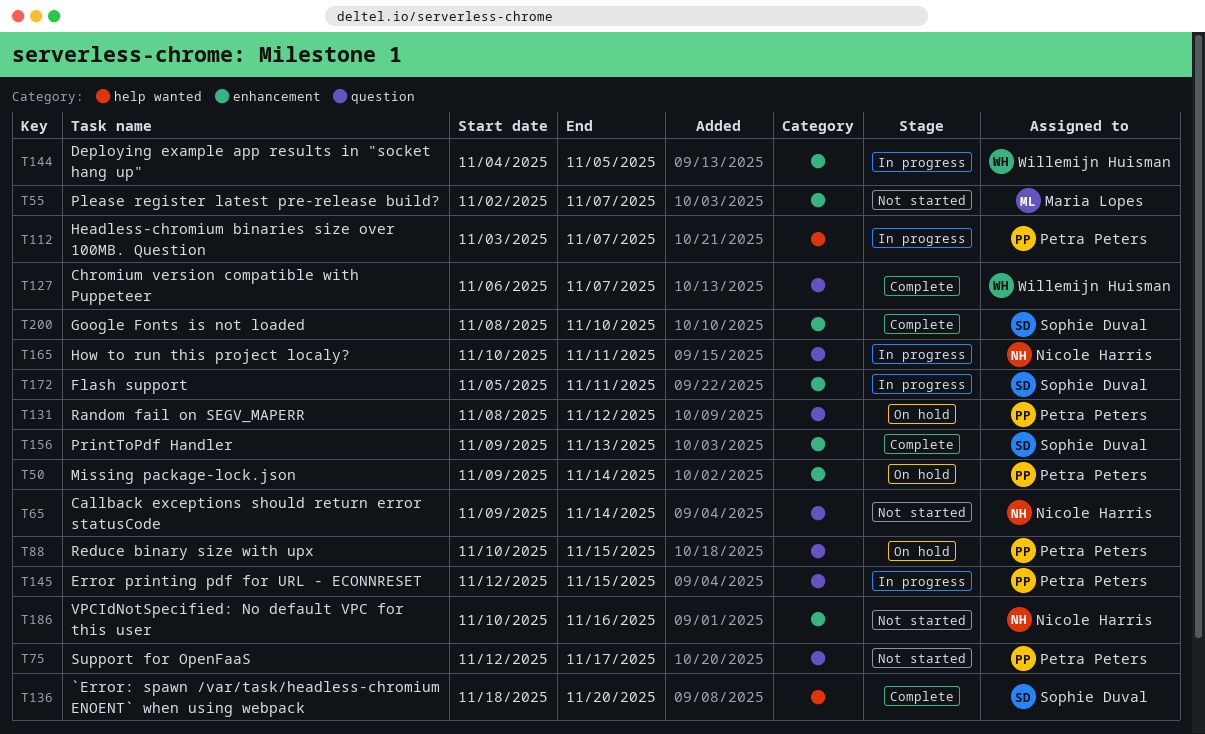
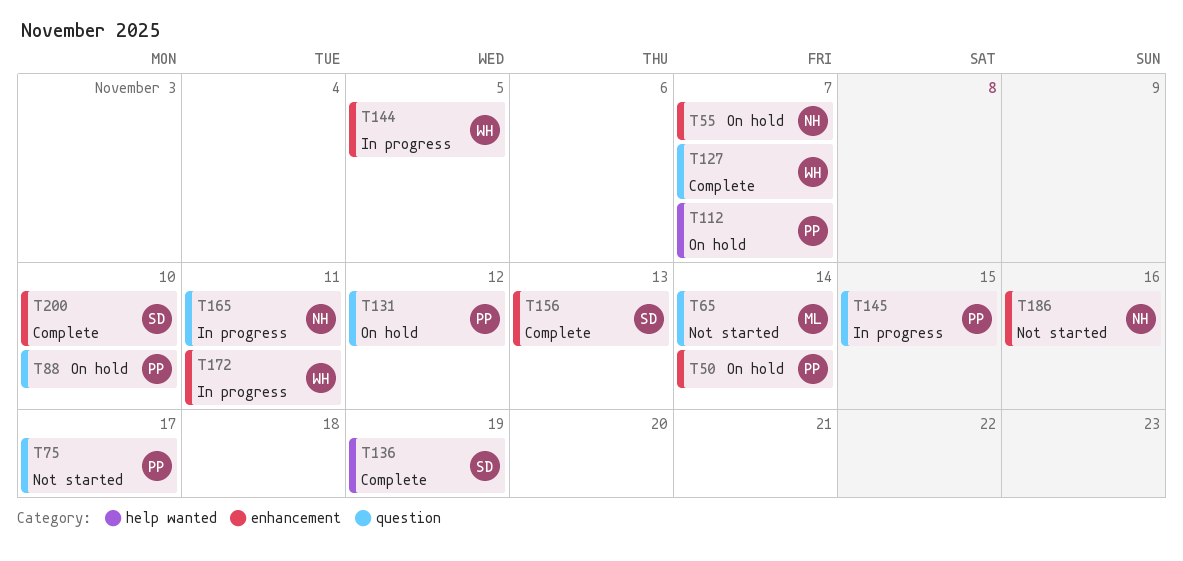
T55, status: Not started -> On hold
T55, owner: Maria Lopes -> Nicole Harris
T65, owner: Nicole Harris -> Maria Lopes
T88, due: Nov 15 -> Nov 10
T112, status: In progress -> On hold
T136, due: Nov 20 -> Nov 19
T172, owner: Sophie Duval -> Willemijn Huisman

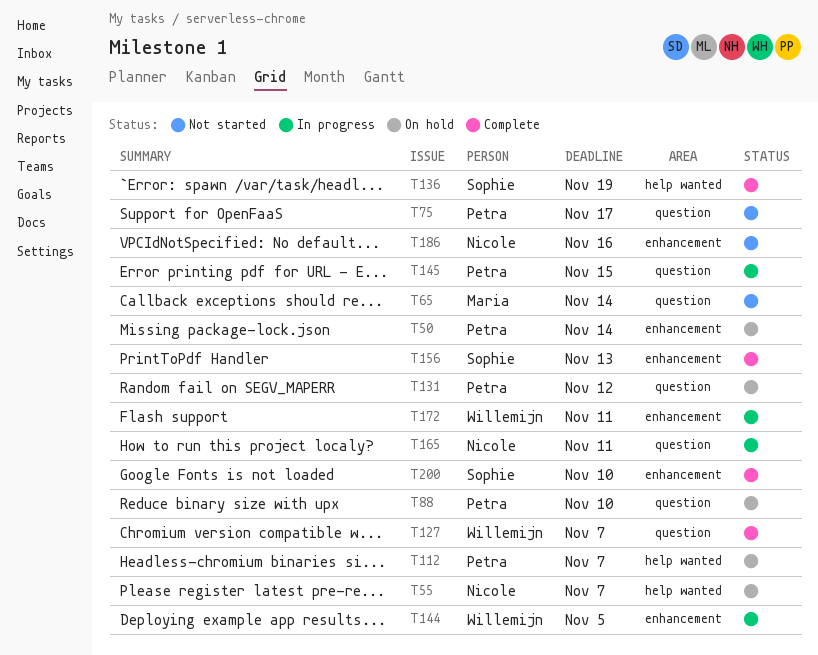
T55, label: enhancement -> help wanted

